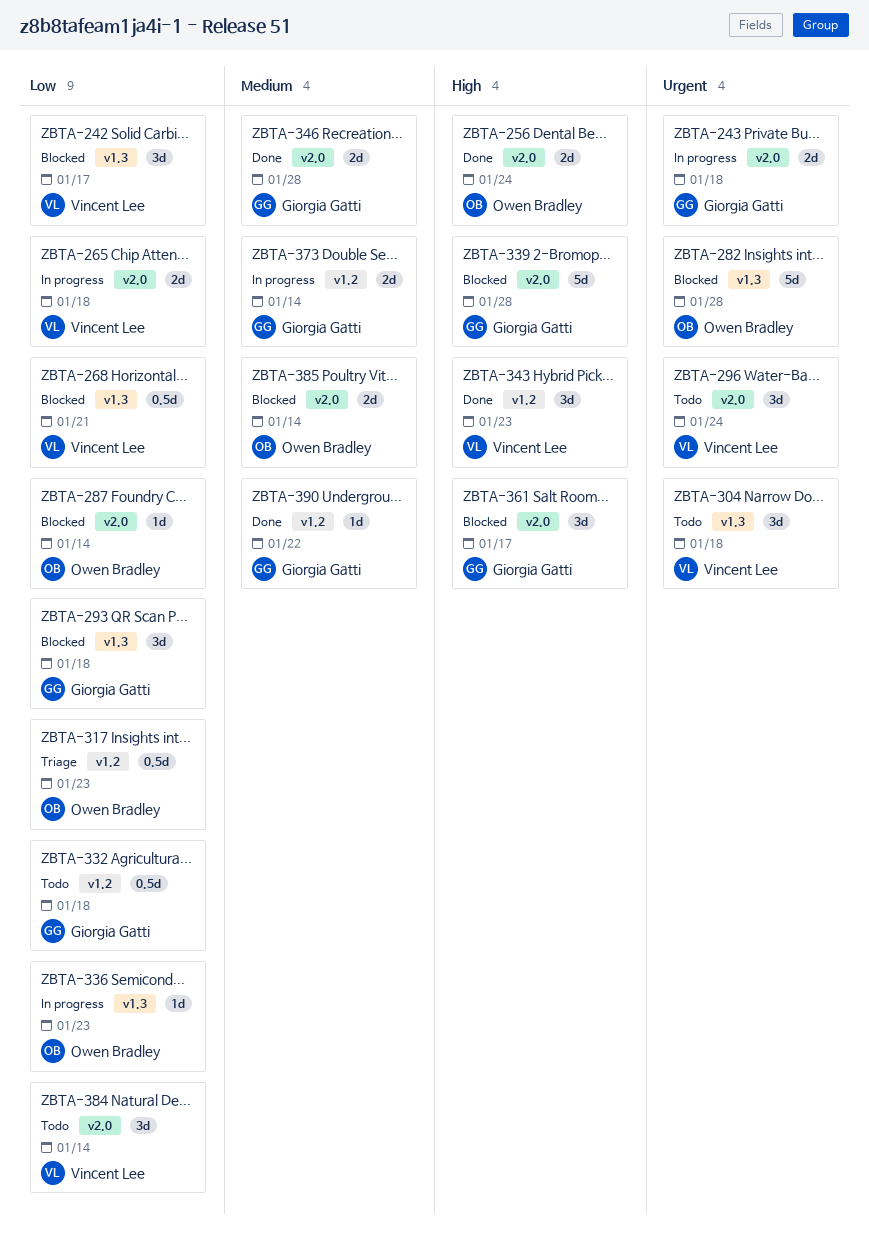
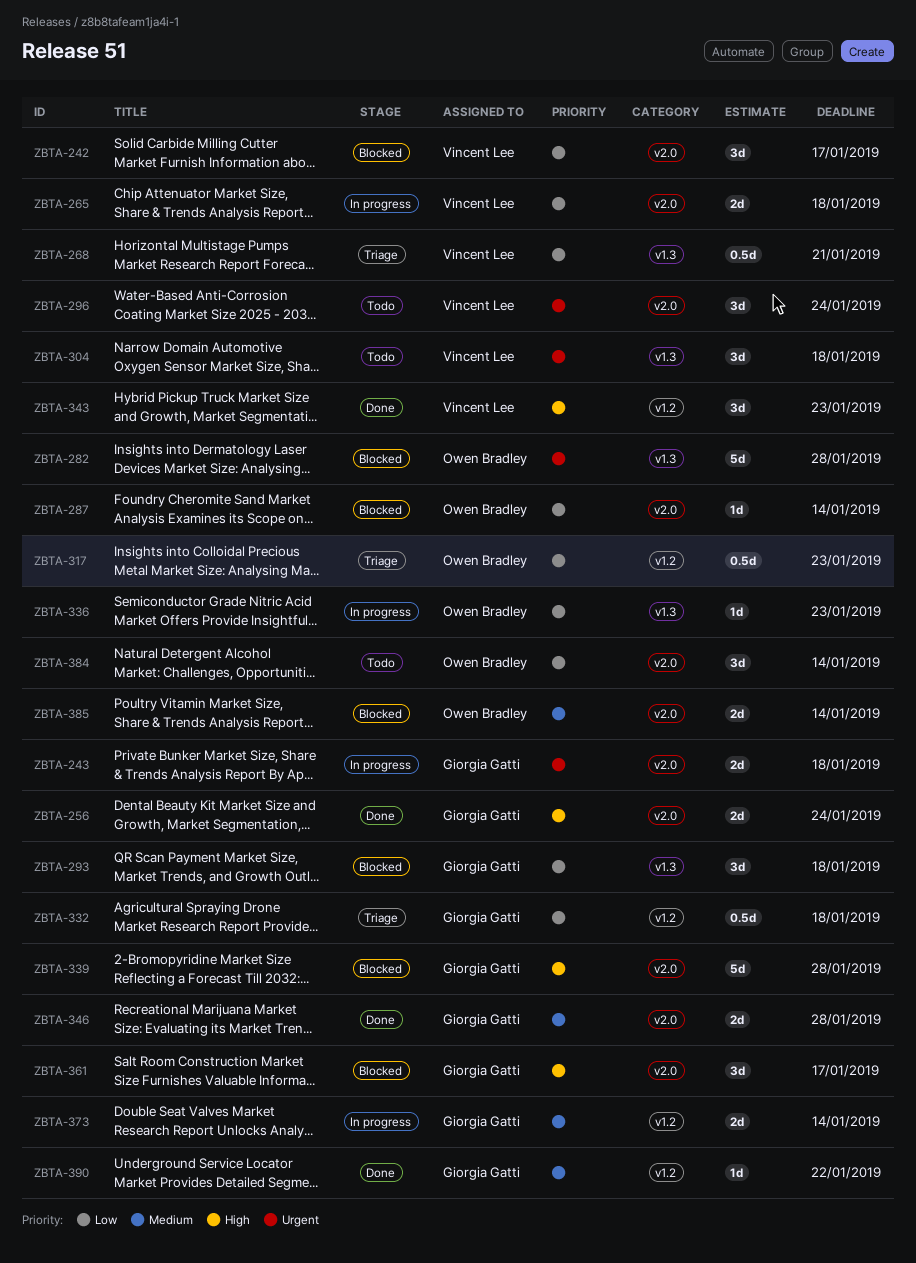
ZBTA-242, label: v1.3 -> v2.0
ZBTA-256, owner: Owen Bradley -> Giorgia Gatti
ZBTA-268, status: Blocked -> Triage
ZBTA-332, status: Todo -> Triage
ZBTA-384, owner: Vincent Lee -> Owen Bradley

